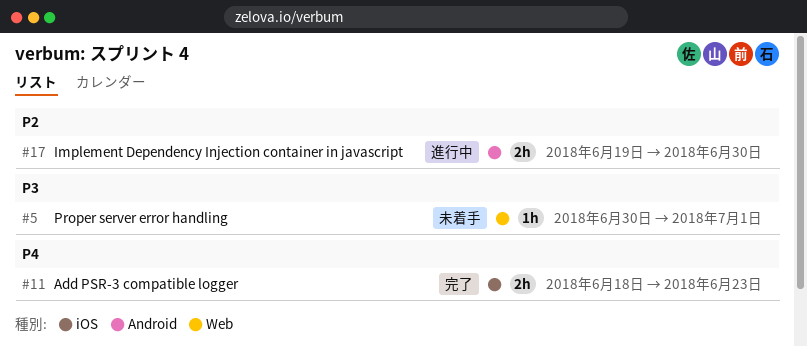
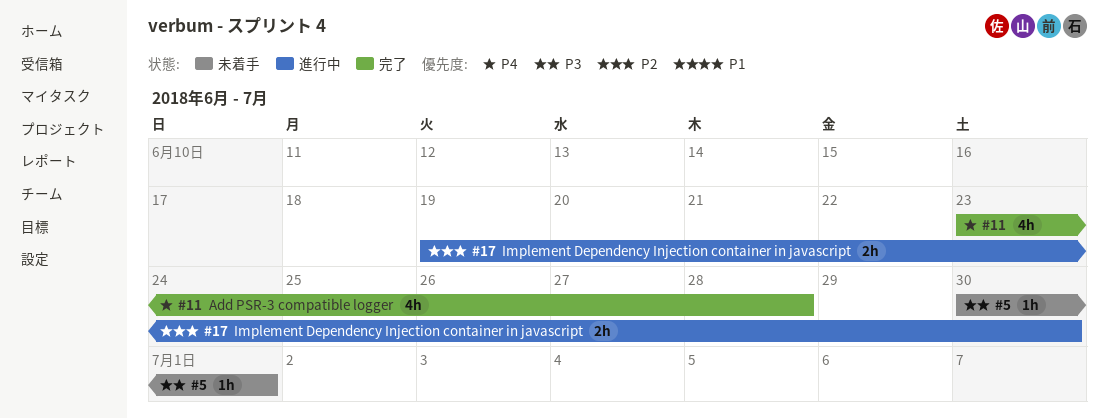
#11, estimate: 2h -> 4h
#11, start: Jun 18 -> Jun 23
#11, due: Jun 23 -> Jun 28

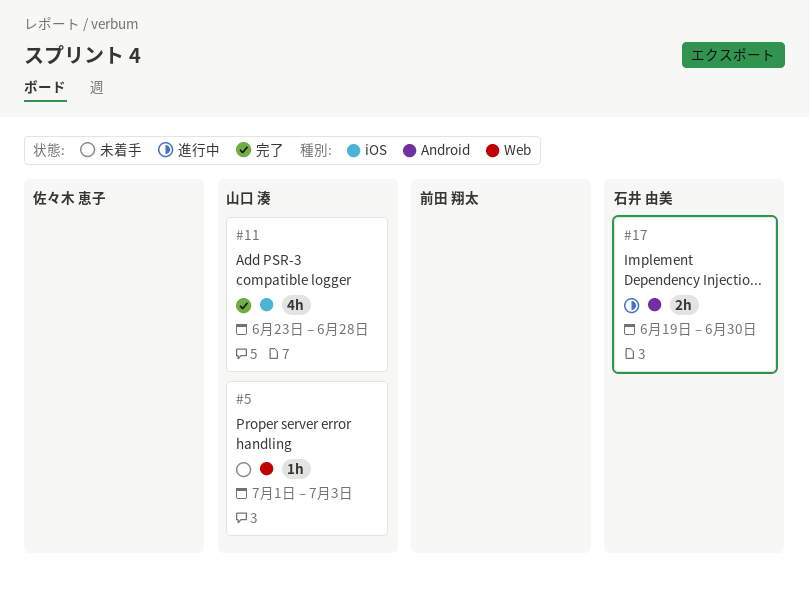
#5, start: Jun 30 -> Jul 1
#5, due: Jul 1 -> Jul 3

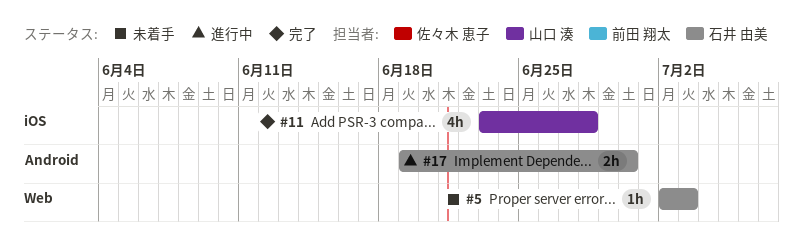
#5, owner: 山口 湊 -> 石井 由美
#5, start: Jul 1 -> Jul 2

